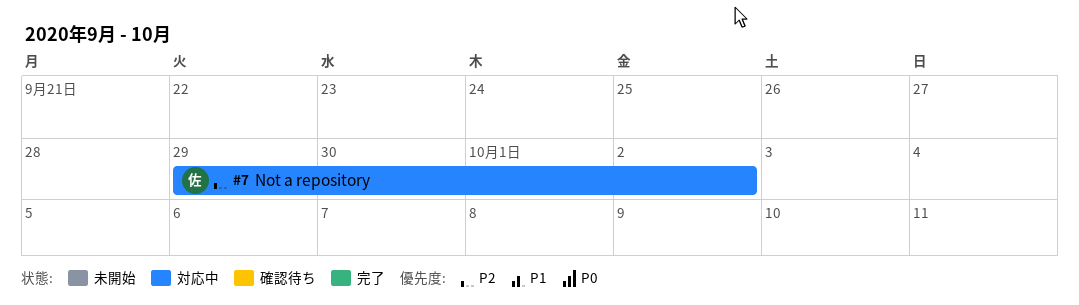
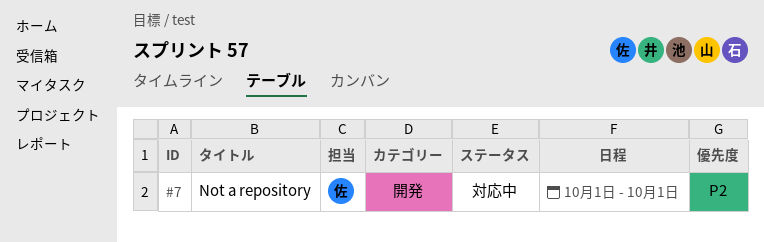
#7, start: Sep 29 -> Oct 1
#7, due: Oct 2 -> Oct 1

